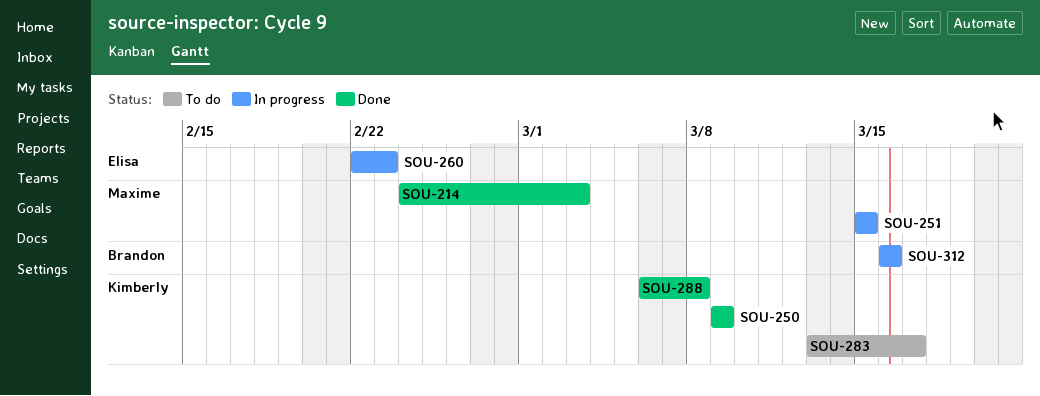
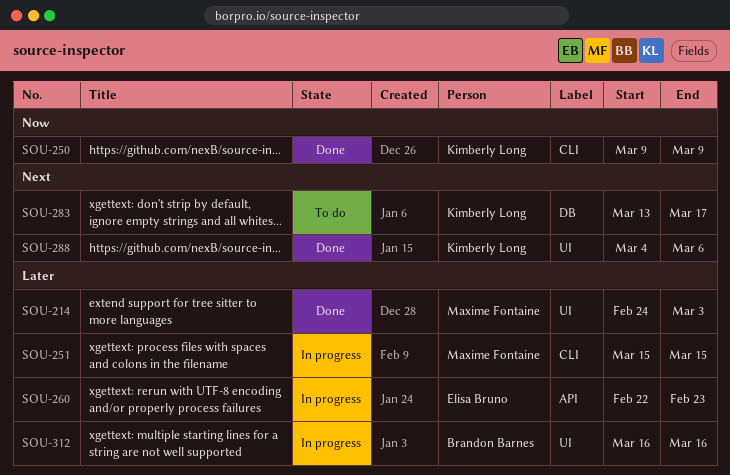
SOU-288, start: Mar 6 -> Mar 4
SOU-288, due: Mar 8 -> Mar 6

